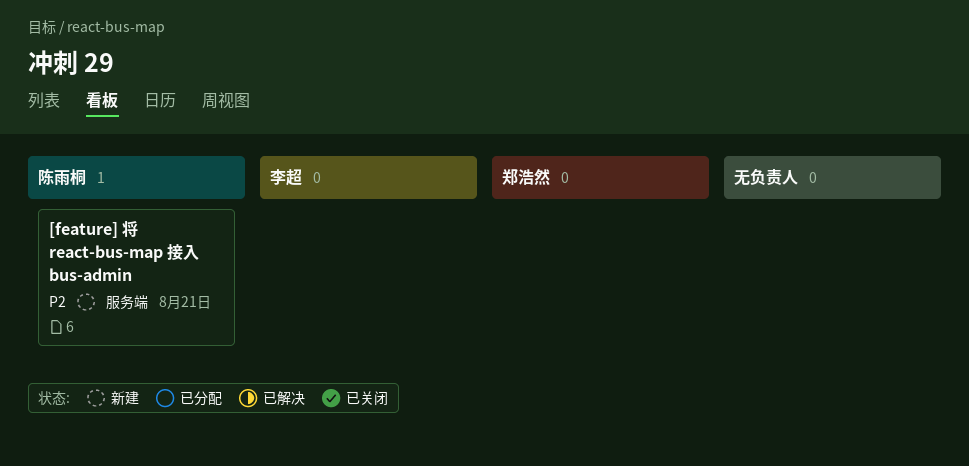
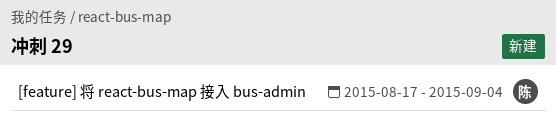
[feature] 将 react-bus-map 接入 bus-admin, due: Aug 21 -> Sep 4

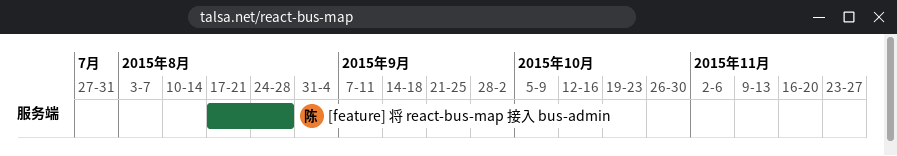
[feature] 将 react-bus-map 接入 bus-admin, due: Sep 4 -> Aug 28

